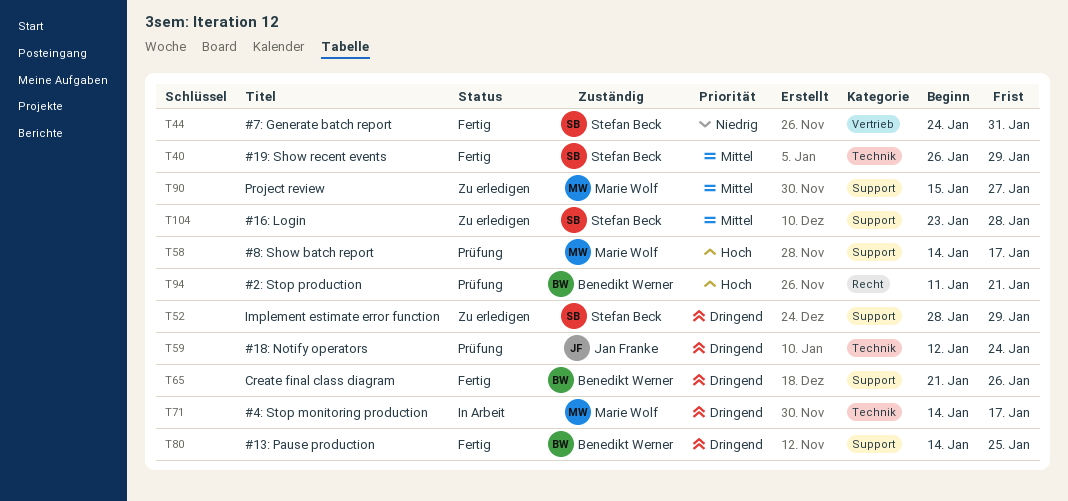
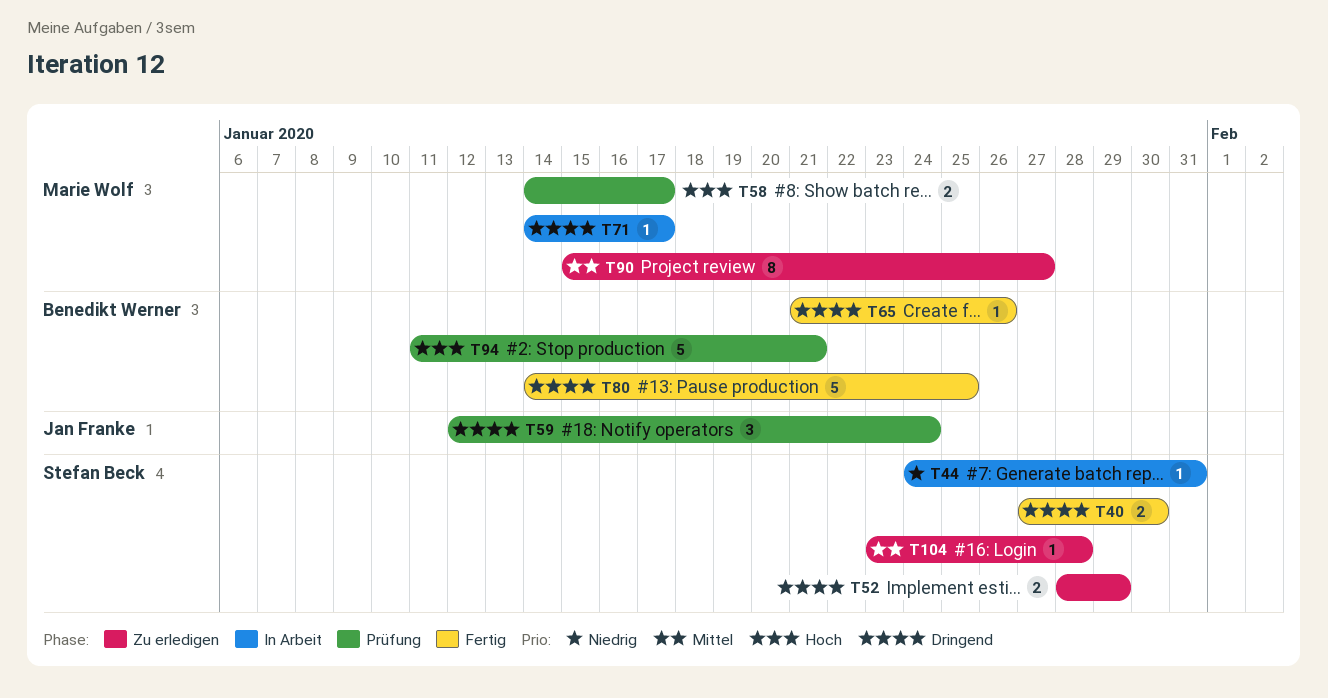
T40, priority: Mittel -> Dringend
T40, start: Jan 26 -> Jan 27
T40, due: Jan 29 -> Jan 30
T44, status: Fertig -> In Arbeit

